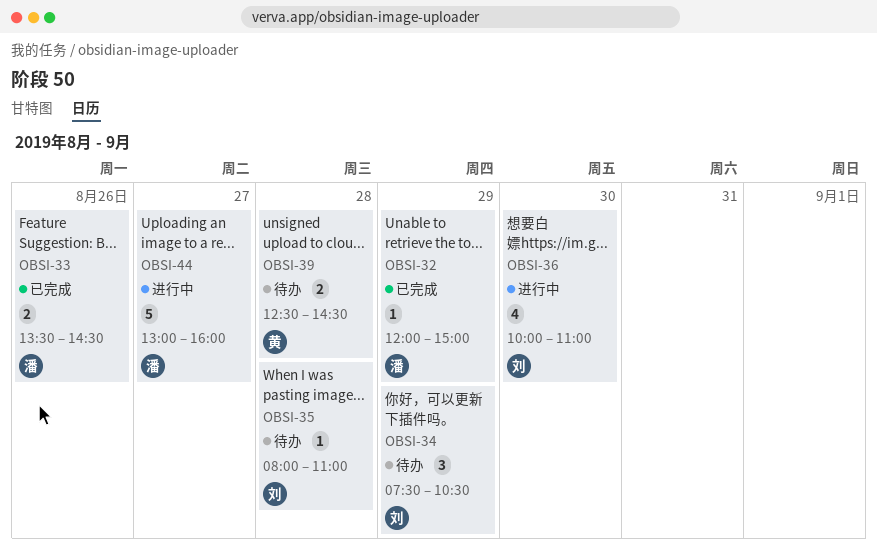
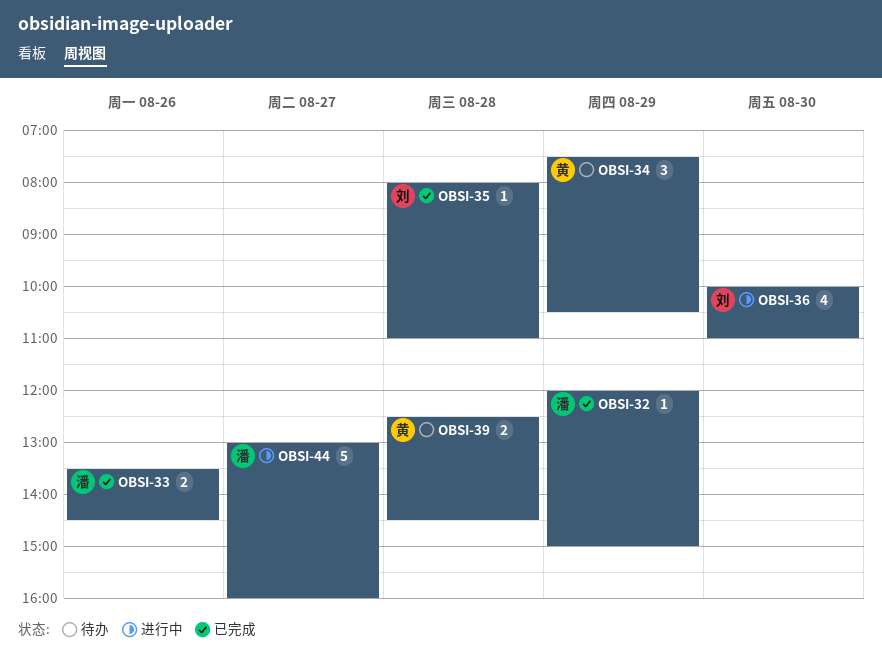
OBSI-34, owner: 刘 -> 黄
OBSI-35, status: 待办 -> 已完成

